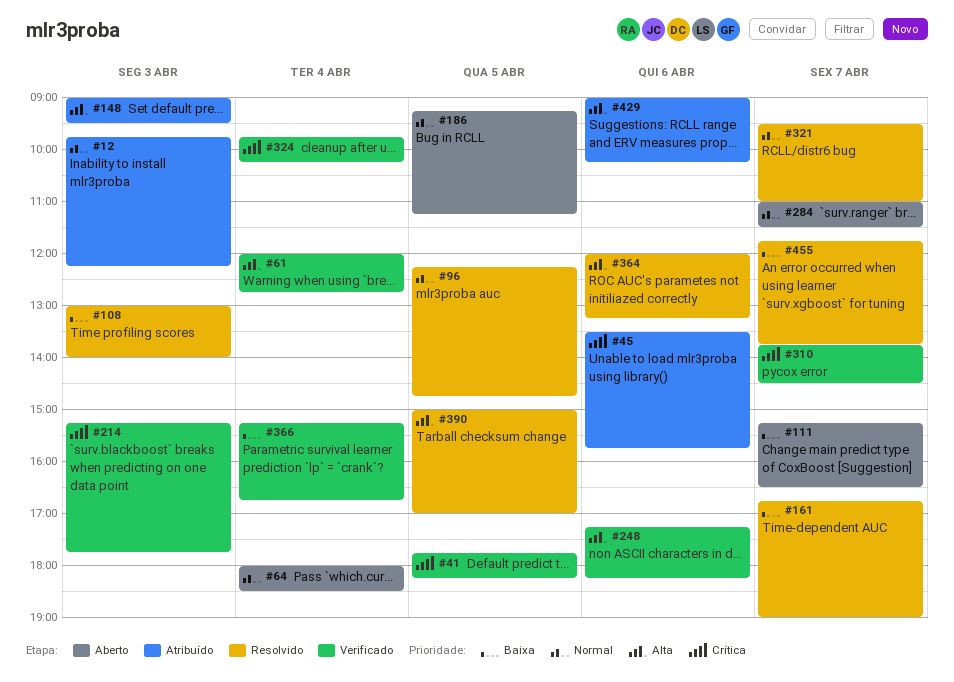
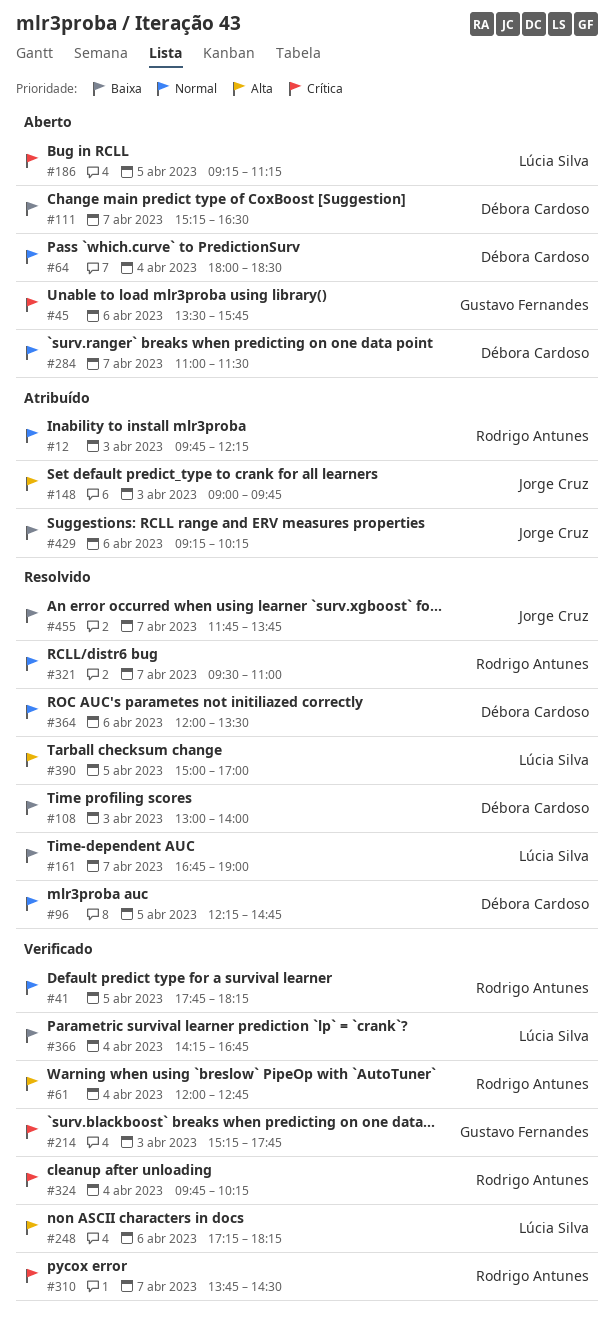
#41, priority: Crítica -> Normal
#45, status: Atribuído -> Aberto
#148, ends: 09:30 -> 09:45
#186, priority: Normal -> Crítica
#364, priority: Alta -> Normal
#364, ends: 13:15 -> 13:30
#366, begins: 15:15 -> 14:15
#429, priority: Alta -> Baixa
#429, begins: 09:00 -> 09:15

